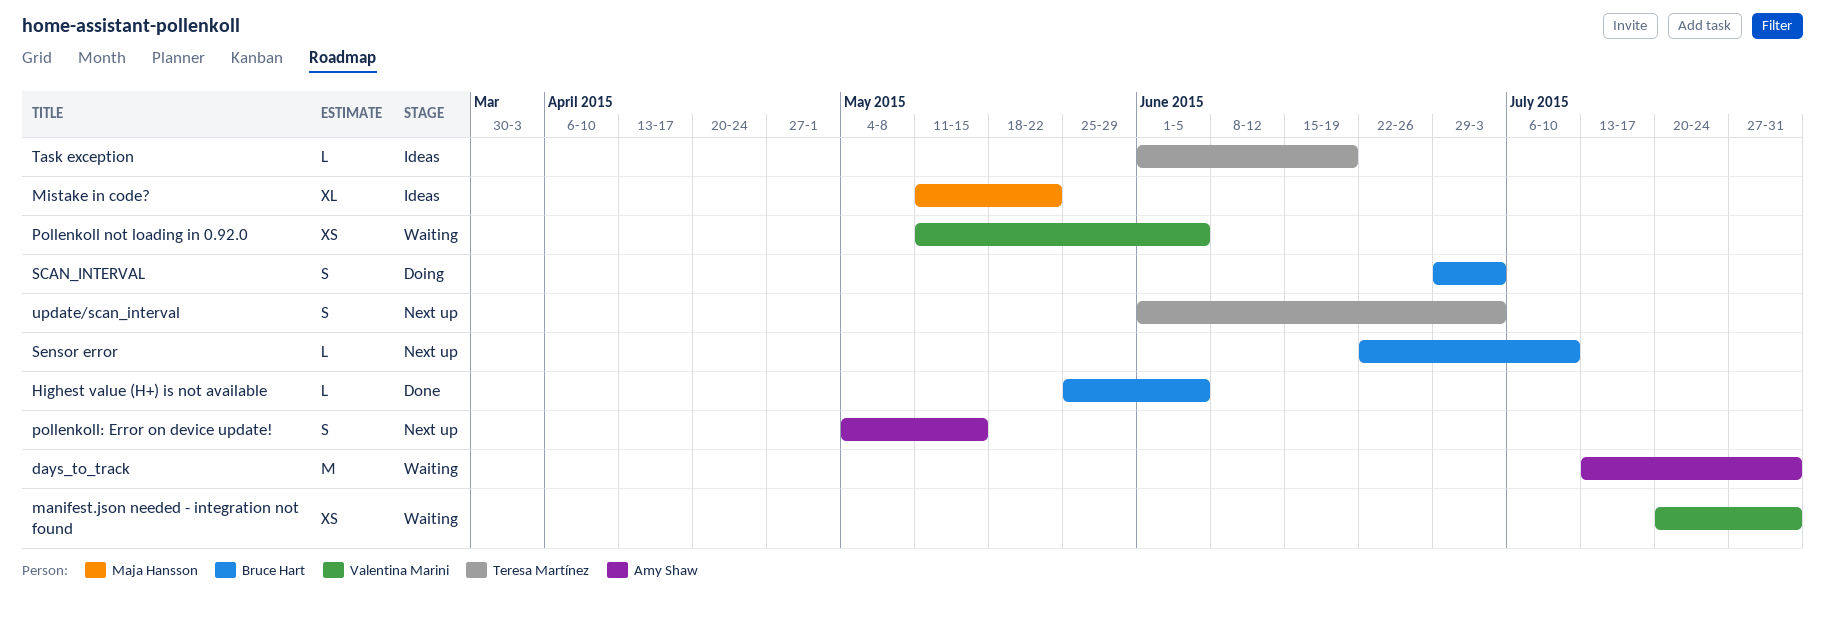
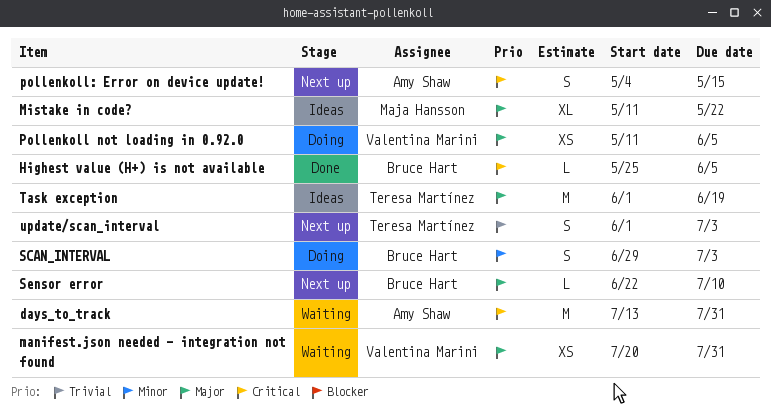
Pollenkoll not loading in 0.92.0, status: Waiting -> Doing
Task exception, estimate: L -> M

